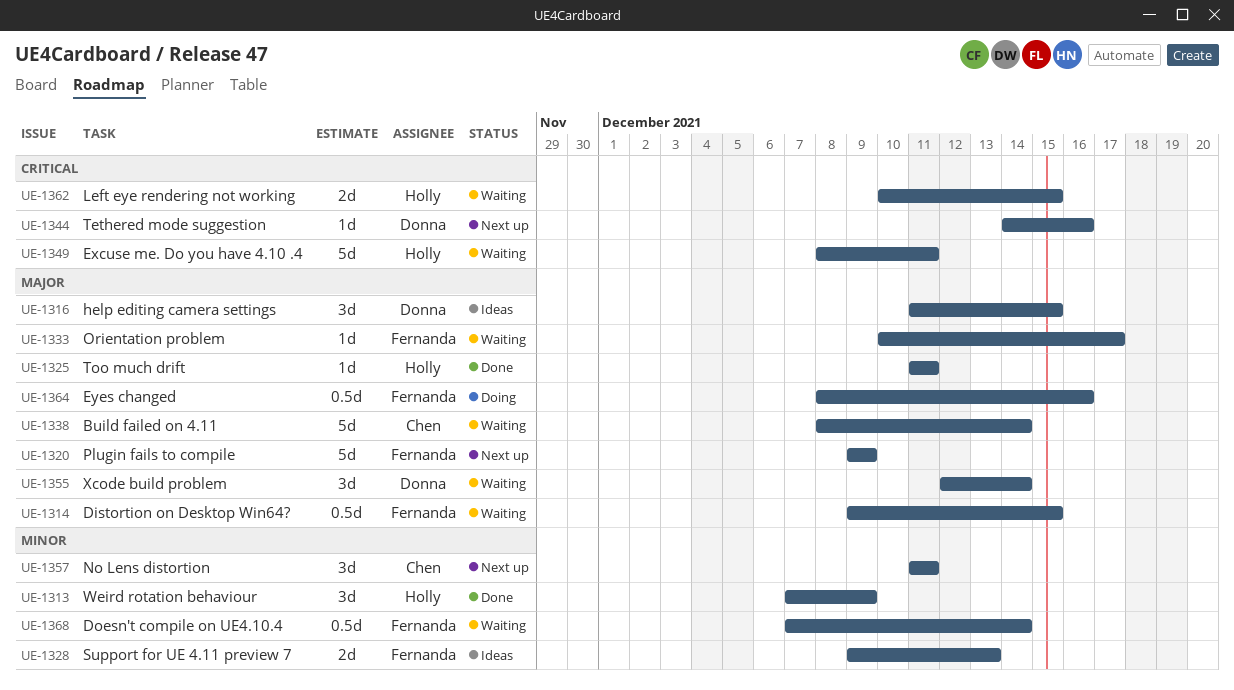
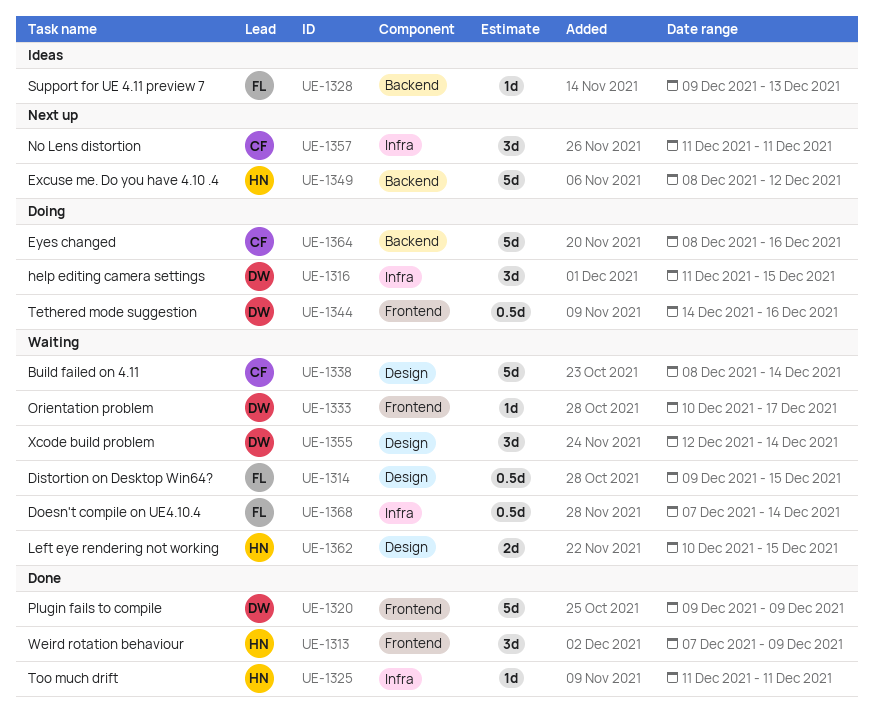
UE-1316, status: Ideas -> Doing
UE-1320, status: Next up -> Done
UE-1320, owner: Fernanda -> Donna
UE-1328, estimate: 2d -> 1d
UE-1333, owner: Fernanda -> Donna
UE-1344, status: Next up -> Doing
UE-1344, estimate: 1d -> 0.5d
UE-1349, status: Waiting -> Next up
UE-1349, due: Dec 11 -> Dec 12
UE-1364, owner: Fernanda -> Chen
UE-1364, estimate: 0.5d -> 5d

